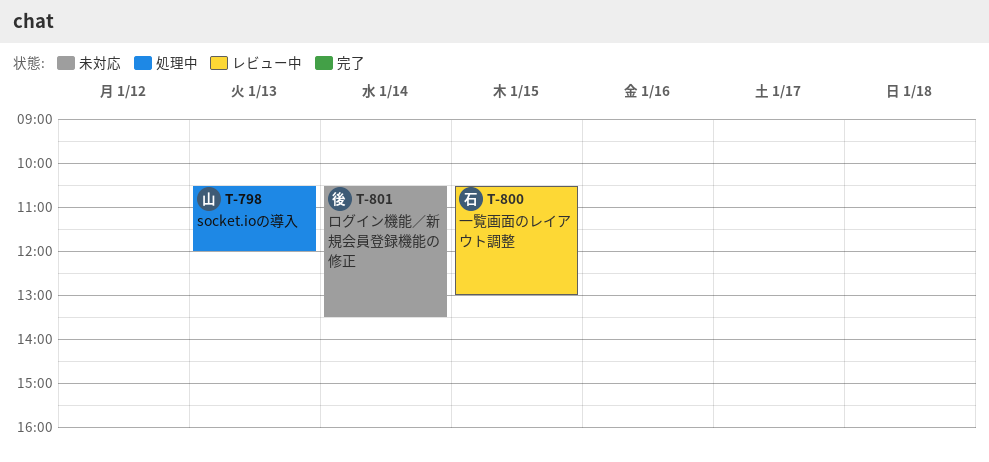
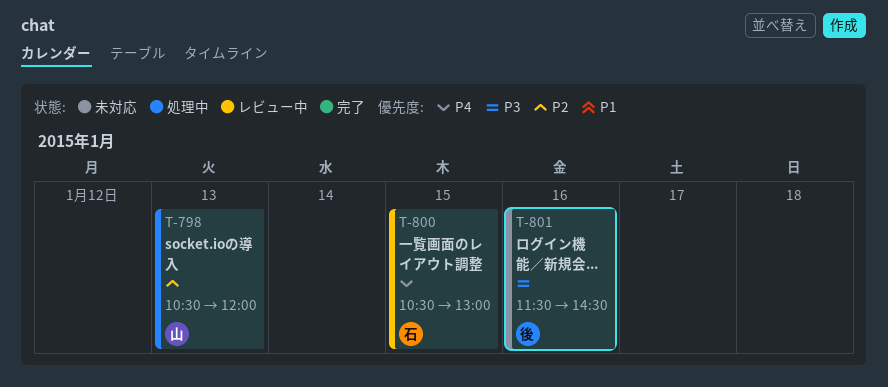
T-801, day: Jan 14 -> Jan 16
T-801, begins: 10:30 -> 11:30
T-801, ends: 13:30 -> 14:30

